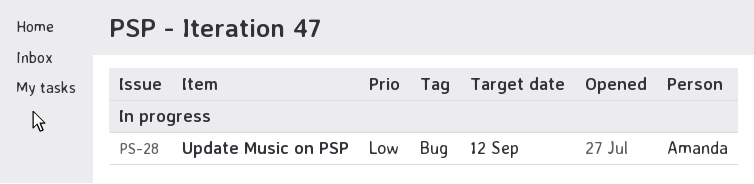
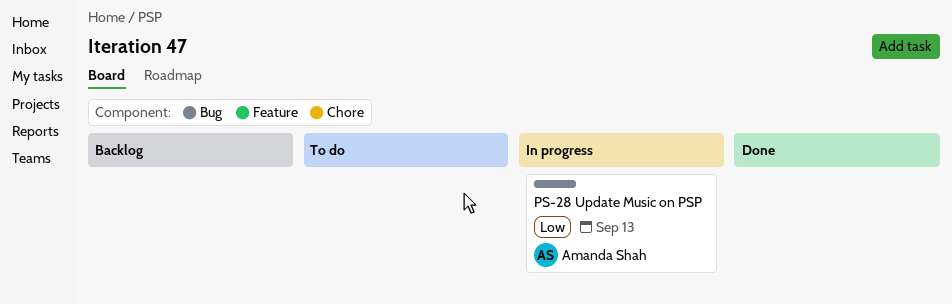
PS-28, due: Sep 12 -> Sep 13

